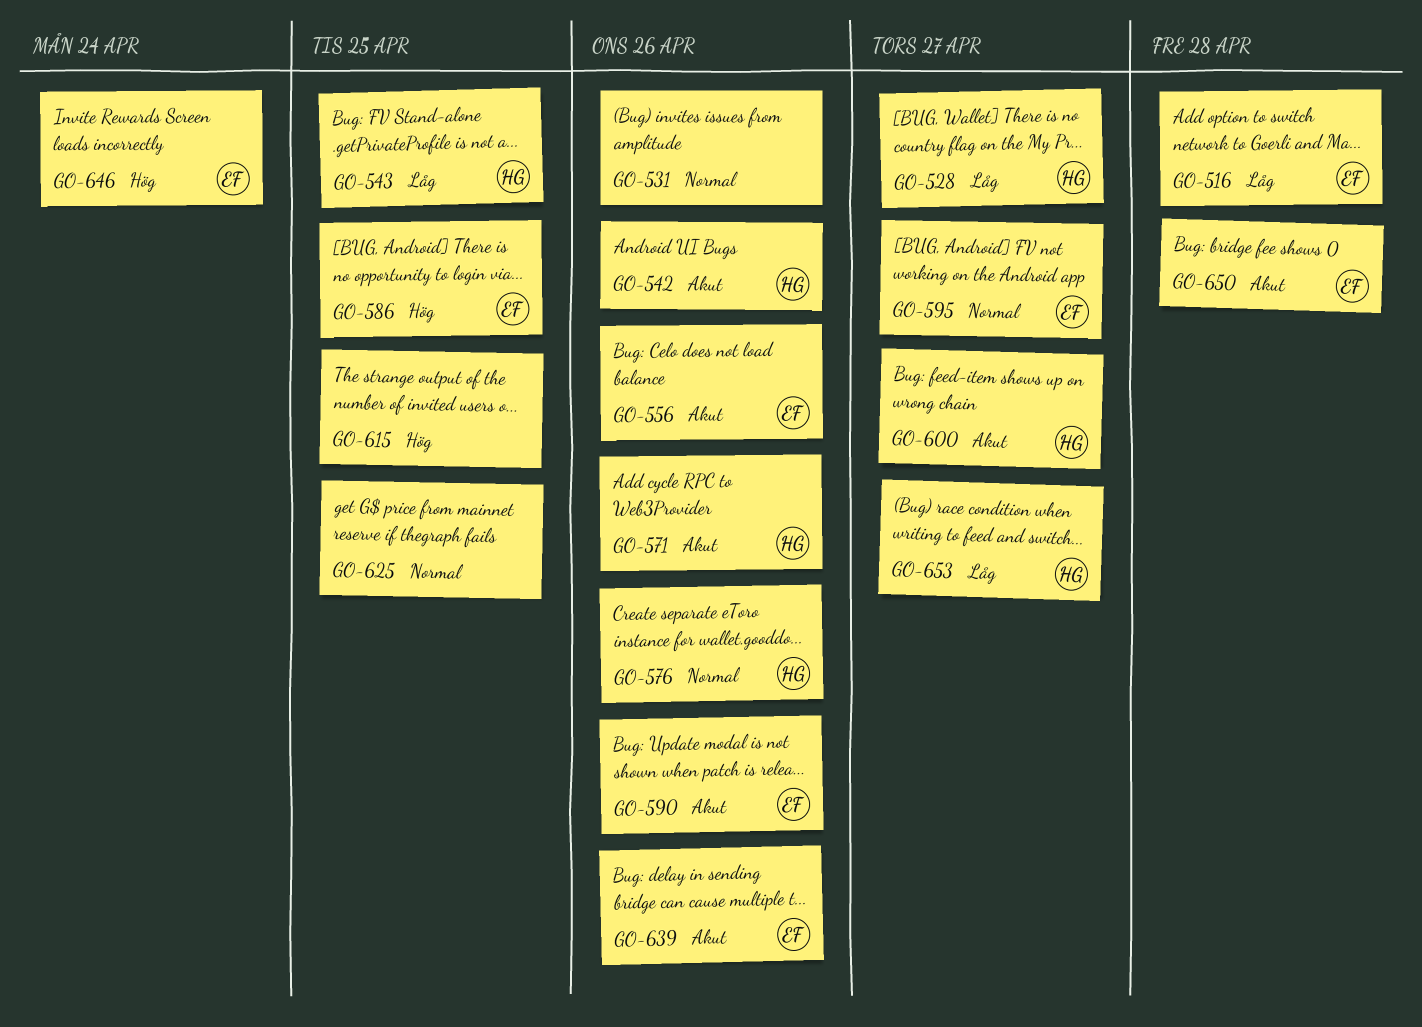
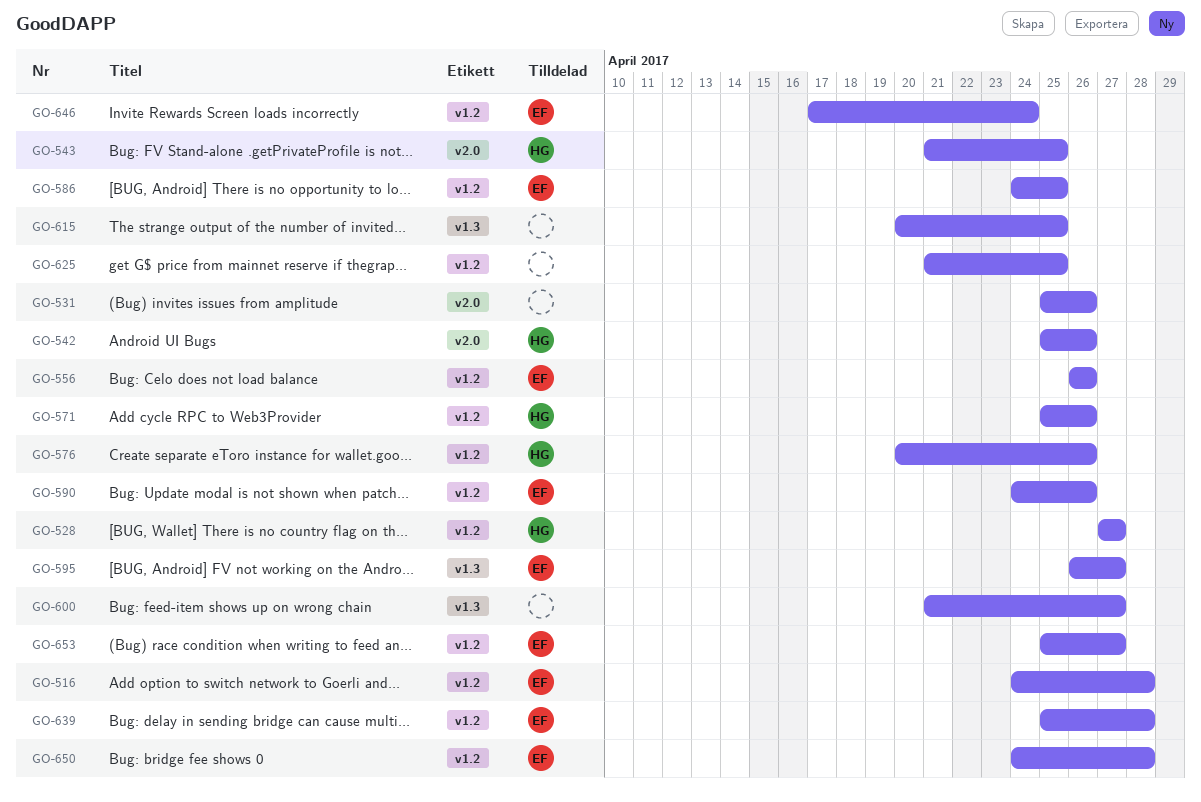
GO-600, owner: HG -> none
GO-639, due: Apr 26 -> Apr 28
GO-653, owner: HG -> EF

